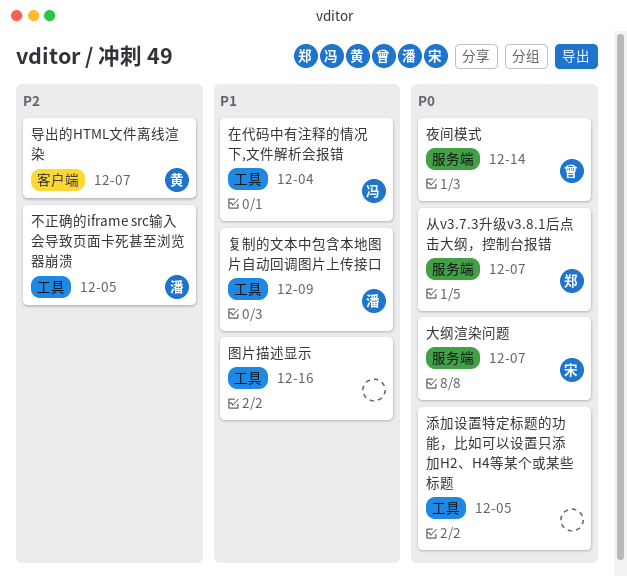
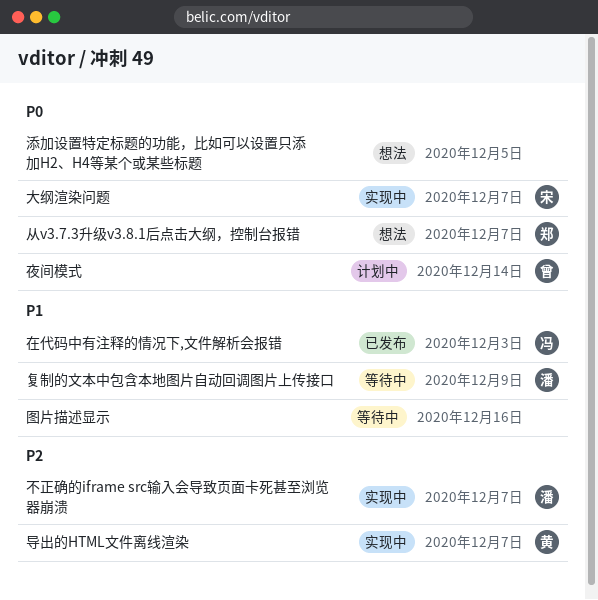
不正确的iframe src输入会导致页面卡死甚至浏览器崩溃, due: Dec 5 -> Dec 7
在代码中有注释的情况下,文件解析会报错, due: Dec 4 -> Dec 3

